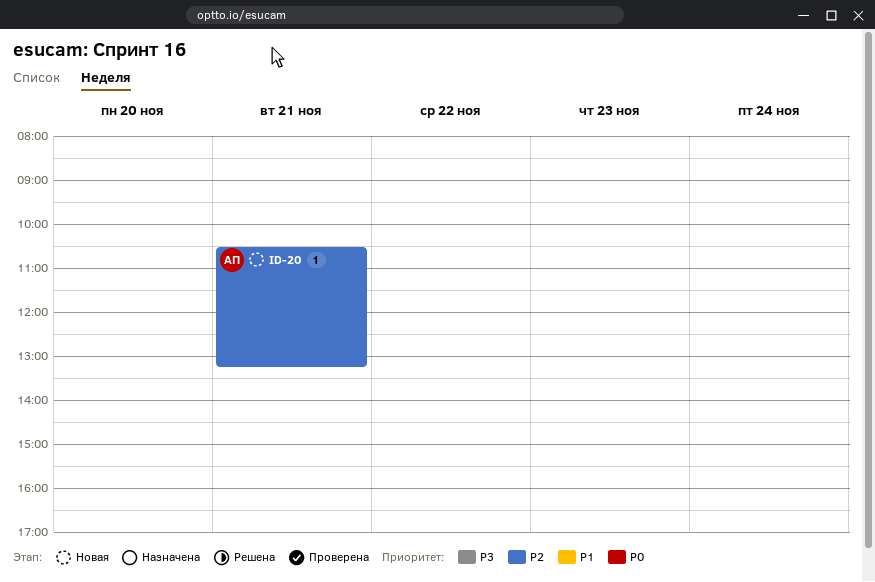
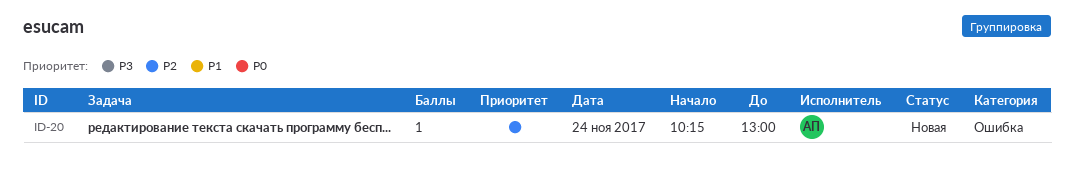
ID-20, day: Nov 21 -> Nov 24
ID-20, begins: 10:30 -> 10:15
ID-20, ends: 13:15 -> 13:00

